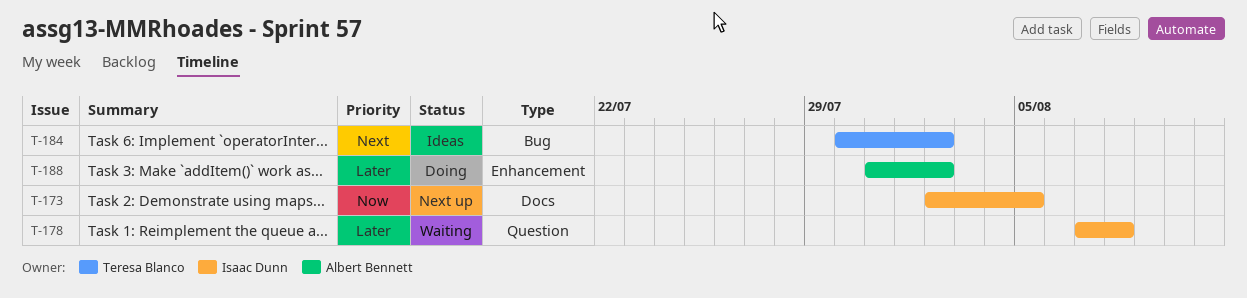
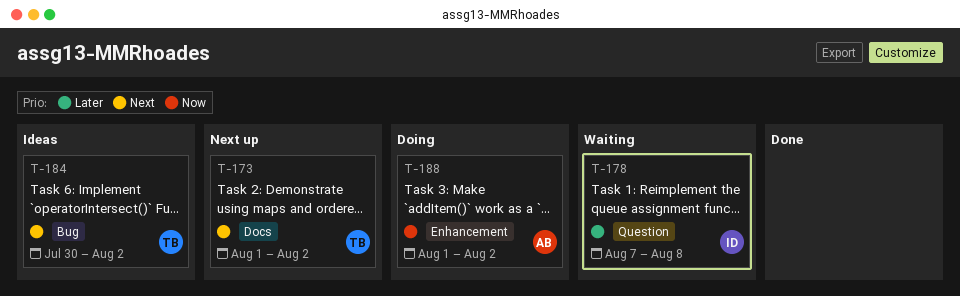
T-173, owner: Isaac Dunn -> Teresa Blanco
T-173, priority: Now -> Next
T-173, start: Aug 2 -> Aug 1
T-173, due: Aug 5 -> Aug 2
T-188, priority: Later -> Now
T-188, start: Jul 31 -> Aug 1

